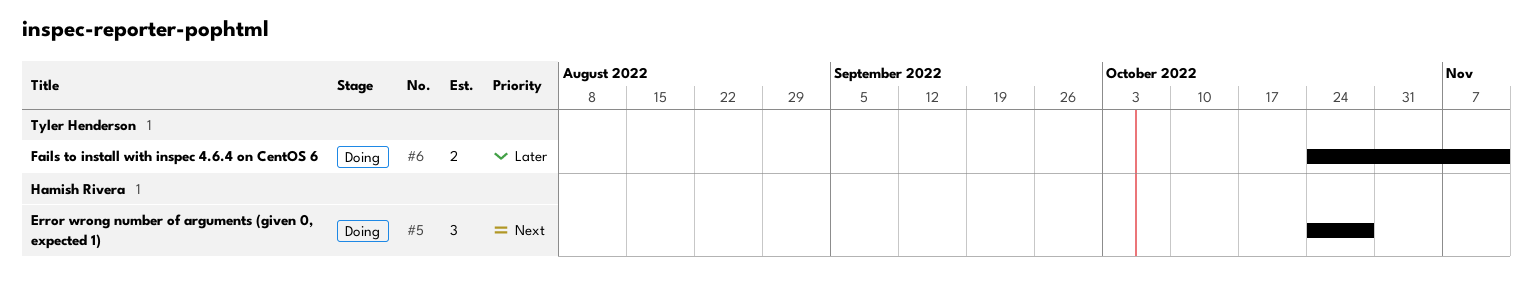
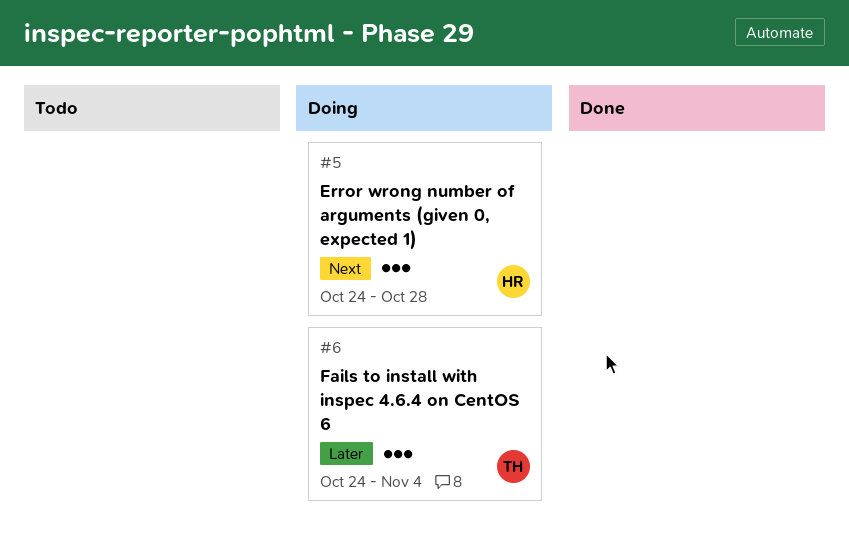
#6, estimate: 2 -> 3
#6, due: Nov 11 -> Nov 4

